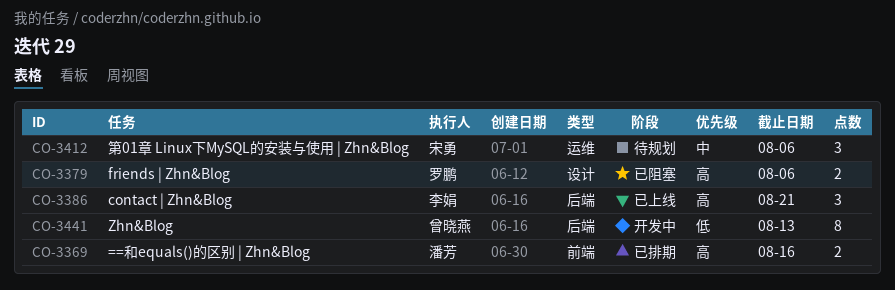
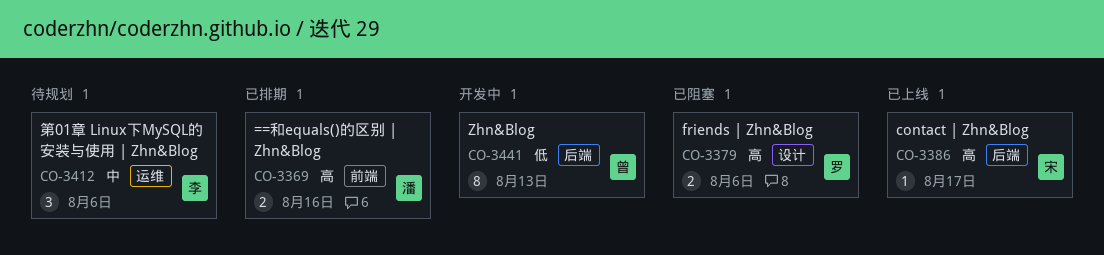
CO-3386, owner: 李娟 -> 宋勇
CO-3386, estimate: 3 -> 1
CO-3386, due: Aug 21 -> Aug 17
CO-3412, owner: 宋勇 -> 李娟

